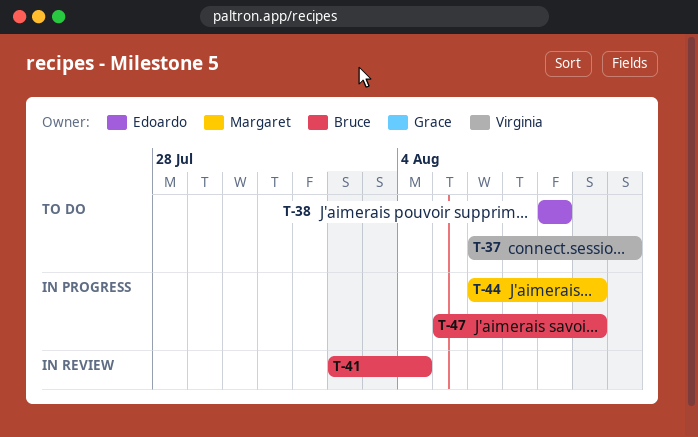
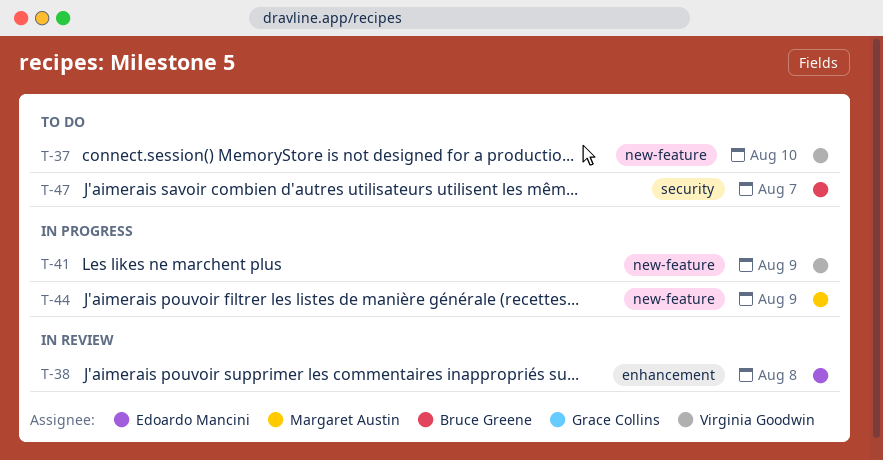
T-38, status: To do -> In review
T-41, status: In review -> In progress
T-41, owner: Bruce Greene -> Virginia Goodwin
T-41, due: Aug 4 -> Aug 9
T-47, status: In progress -> To do
T-47, due: Aug 9 -> Aug 7

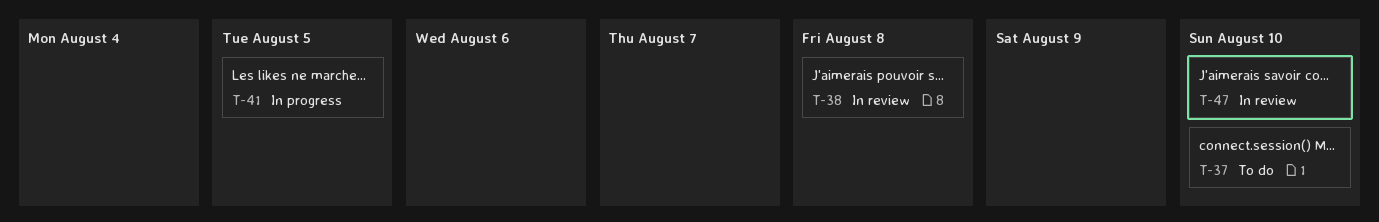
T-41, due: Aug 9 -> Aug 5
T-44: present -> none
T-47, status: To do -> In review
T-47, due: Aug 7 -> Aug 10

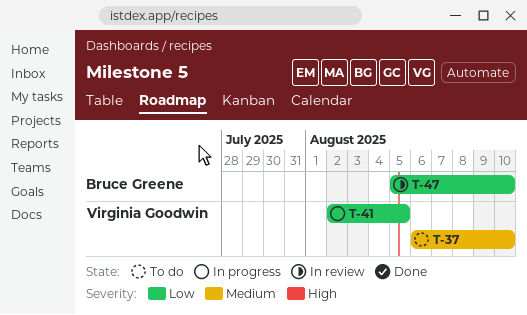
T-38: present -> none

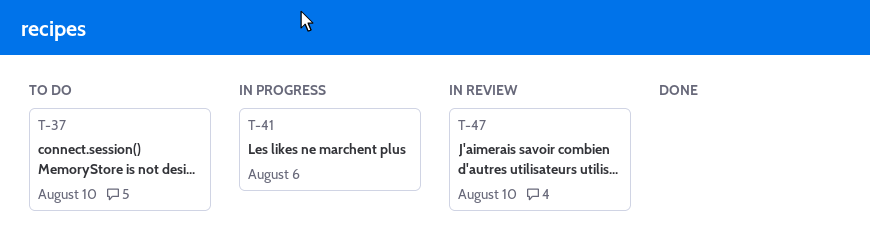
T-41, due: Aug 5 -> Aug 6

